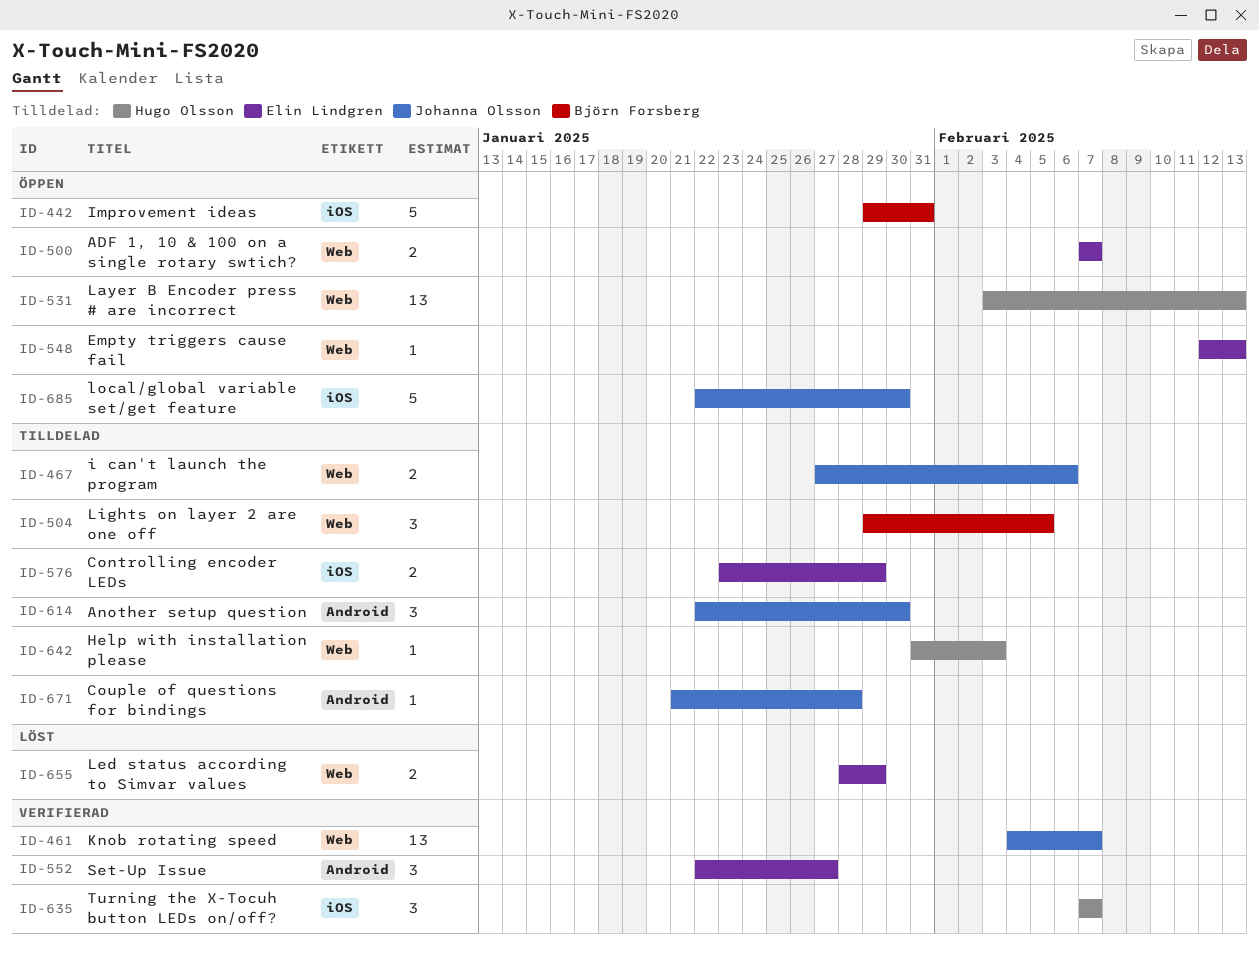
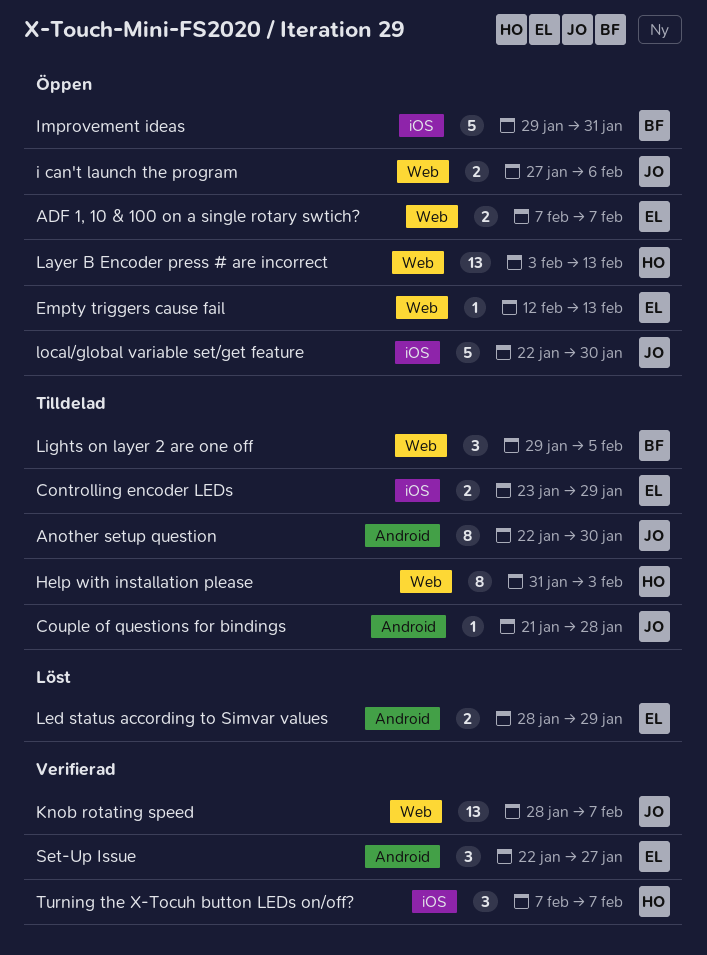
Another setup question, estimate: 3 -> 8
Help with installation please, estimate: 1 -> 8
i can't launch the program, status: Tilldelad -> Öppen
Knob rotating speed, start: Feb 4 -> Jan 28
Led status according to Simvar values, label: Web -> Android

